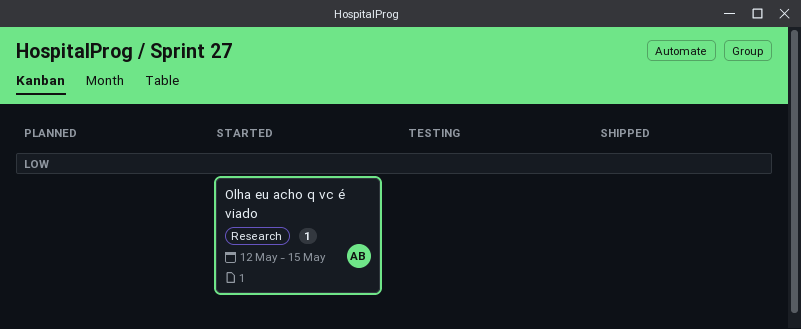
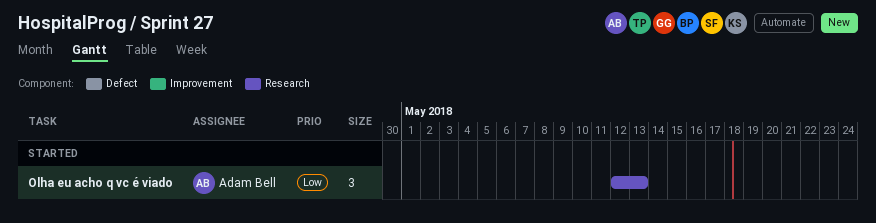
Olha eu acho q vc é viado, estimate: 1 -> 3
Olha eu acho q vc é viado, due: May 15 -> May 13

